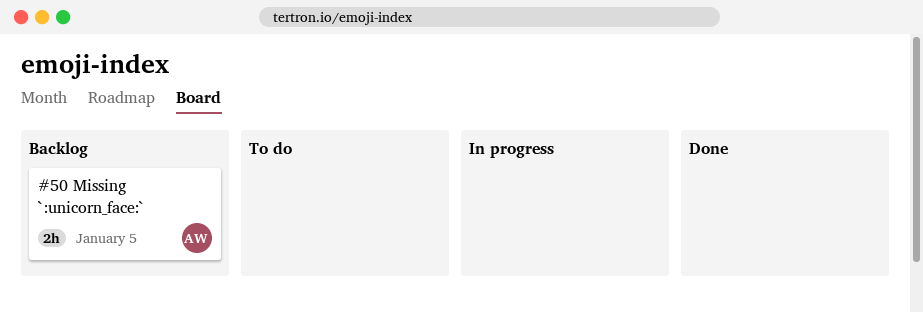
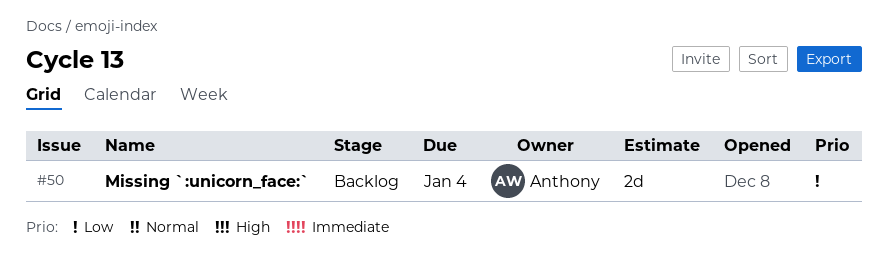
#50, estimate: 2h -> 2d
#50, due: Jan 5 -> Jan 4

